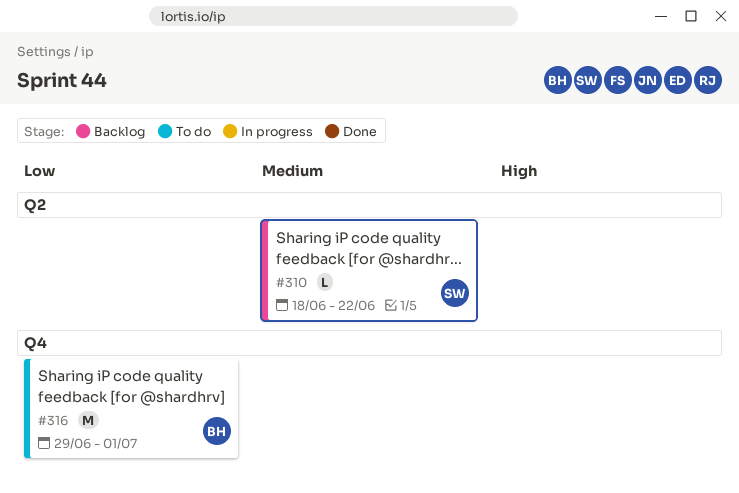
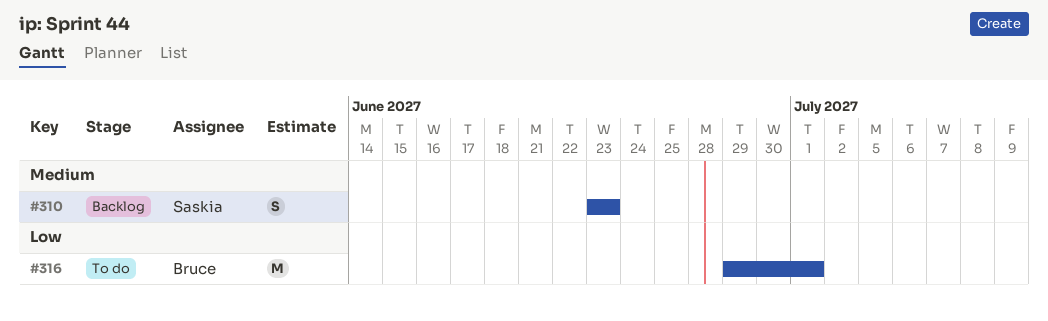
#310, estimate: L -> S
#310, start: Jun 18 -> Jun 23
#310, due: Jun 22 -> Jun 23

